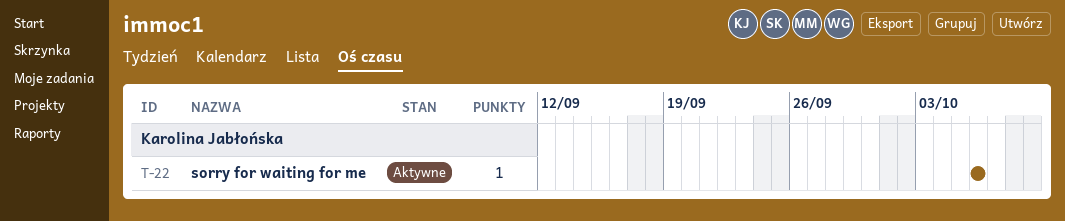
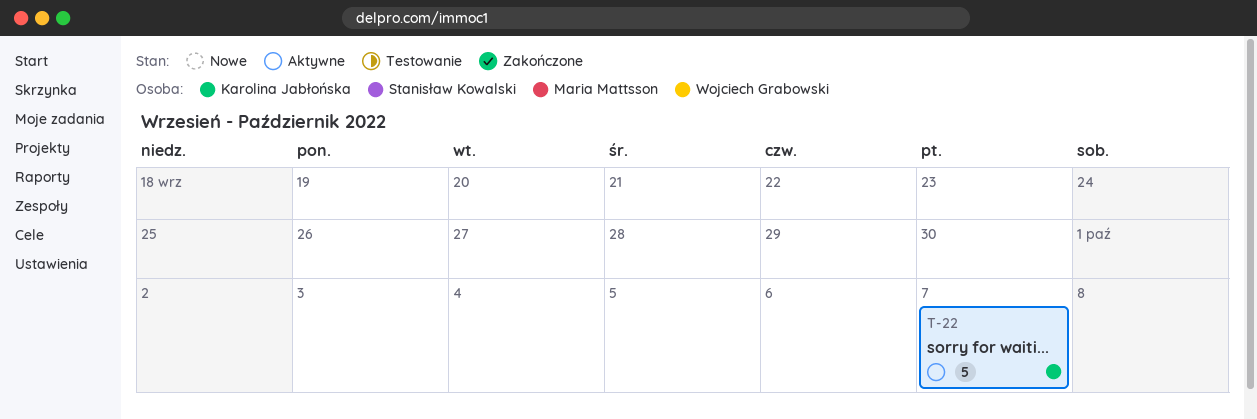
T-22, estimate: 1 -> 5
T-22, due: Oct 6 -> Oct 7

